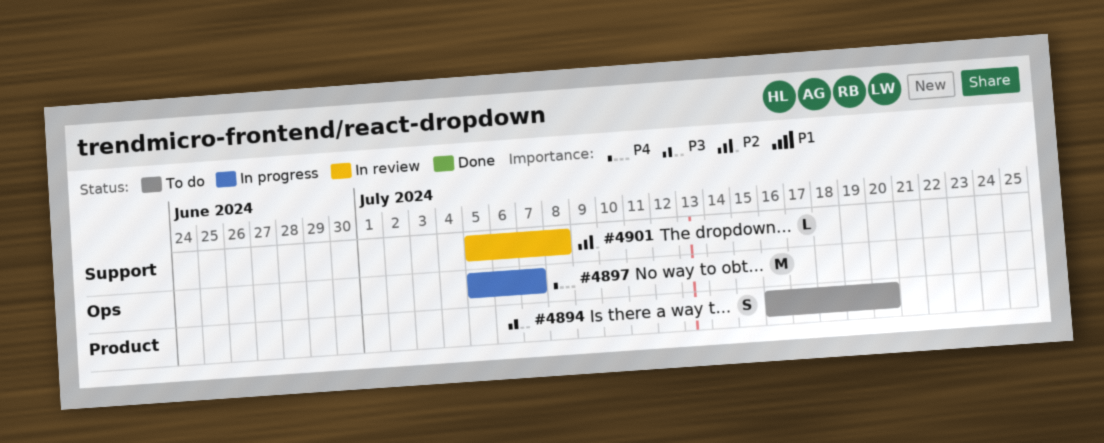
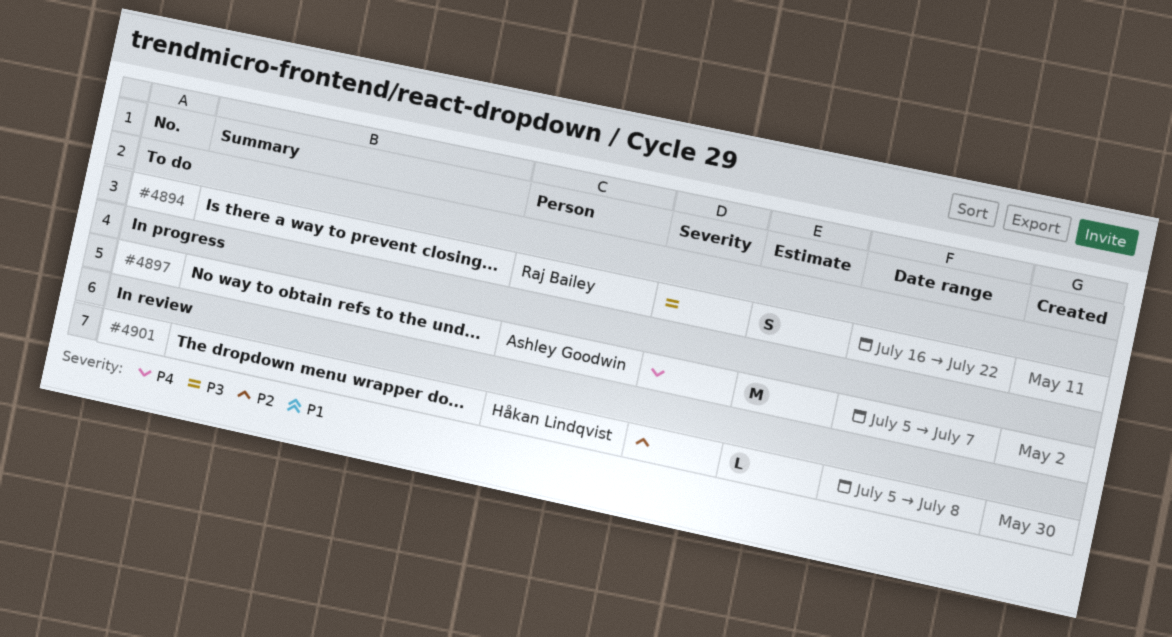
#4894, due: Jul 20 -> Jul 22

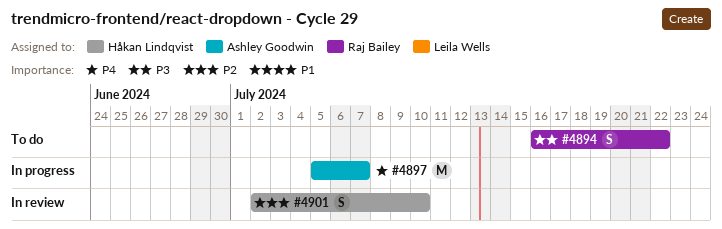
#4901, estimate: L -> S
#4901, start: Jul 5 -> Jul 2
#4901, due: Jul 8 -> Jul 10

